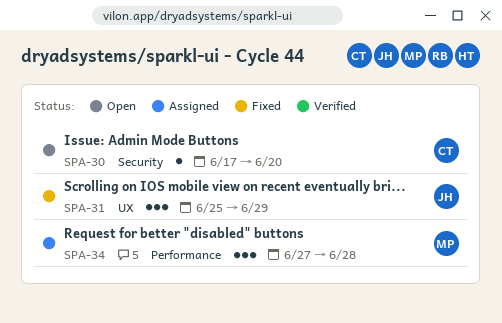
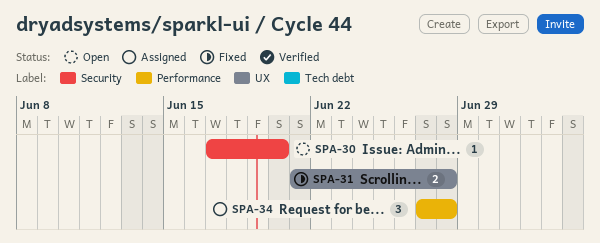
SPA-31, estimate: 3 -> 2
SPA-31, start: Jun 25 -> Jun 21
SPA-31, due: Jun 29 -> Jun 28

